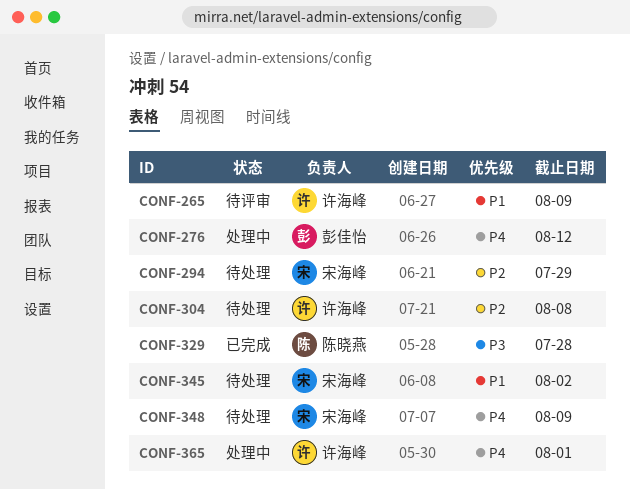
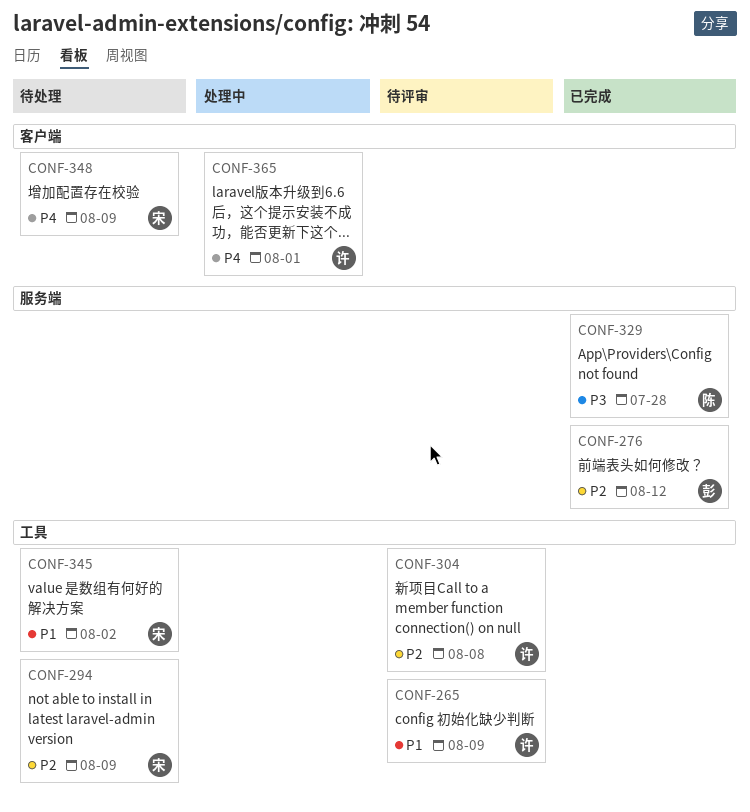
CONF-276, status: 处理中 -> 已完成
CONF-276, priority: P4 -> P2
CONF-294, due: Jul 29 -> Aug 9
CONF-304, status: 待处理 -> 待评审

